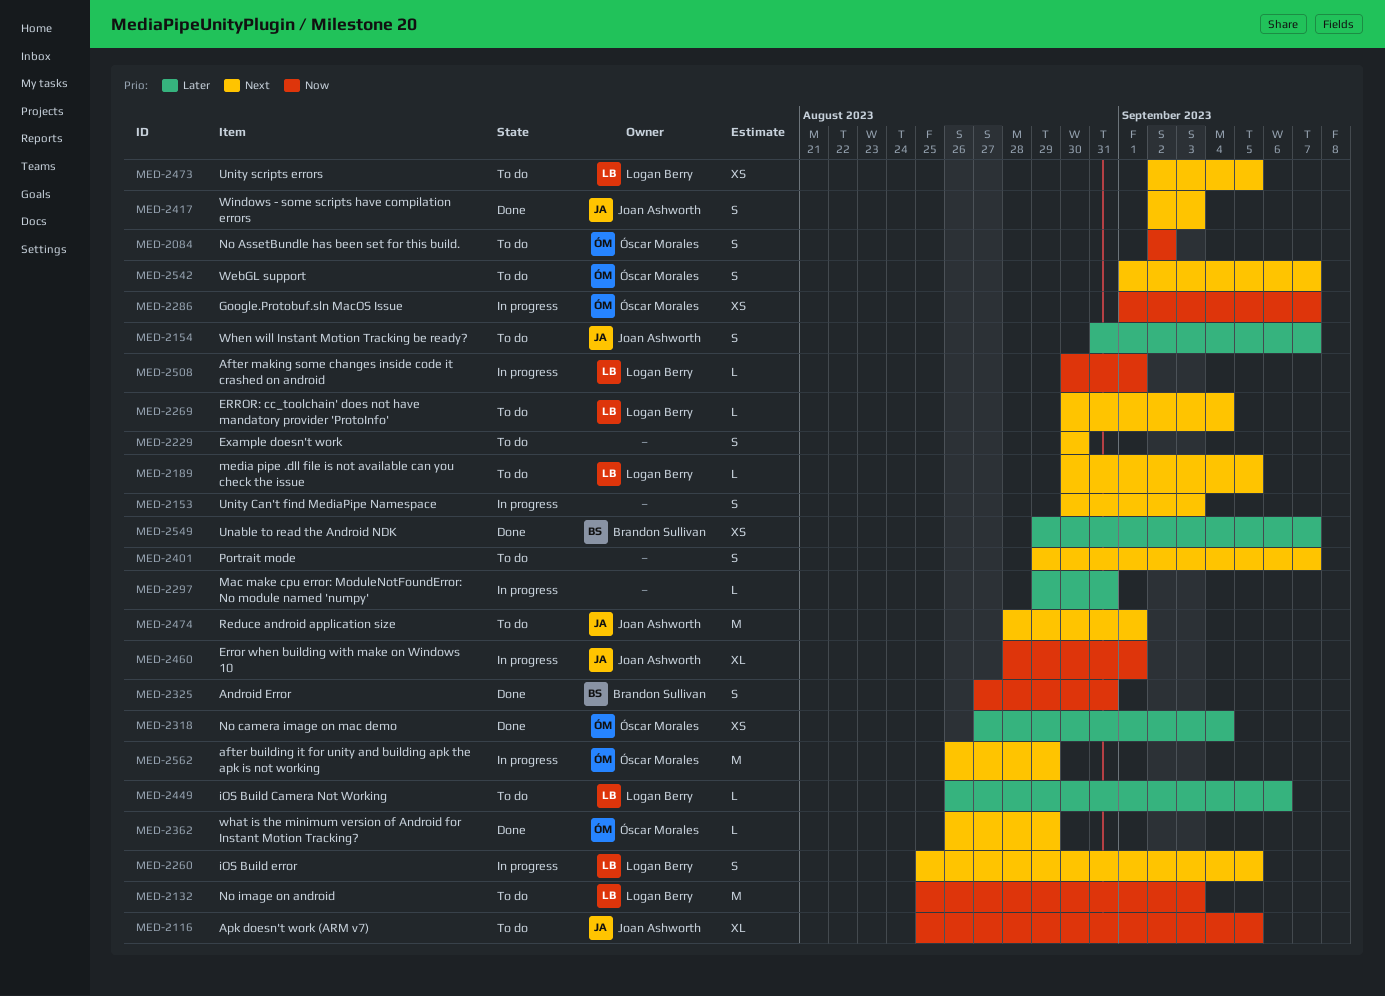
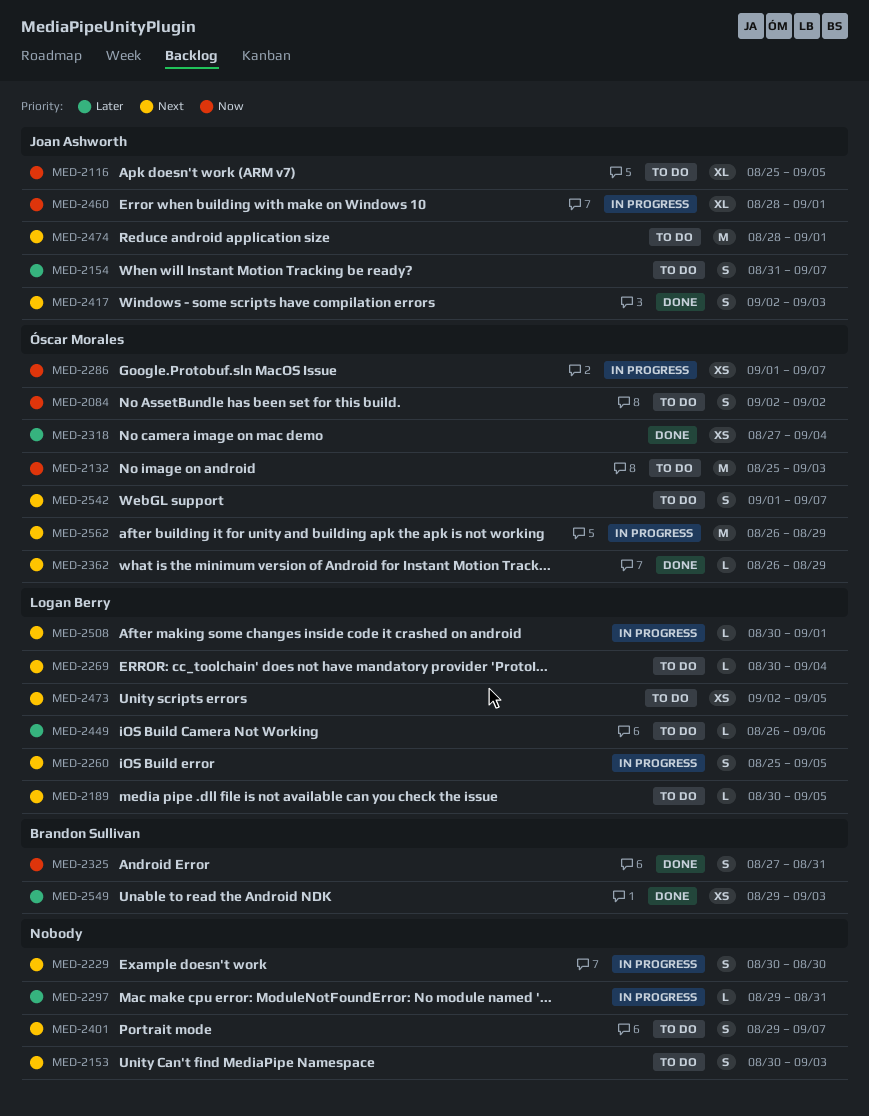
MED-2132, owner: Logan Berry -> Óscar Morales
MED-2153, status: In progress -> To do
MED-2229, status: To do -> In progress
MED-2508, priority: Now -> Next
MED-2549, due: Sep 7 -> Sep 3

